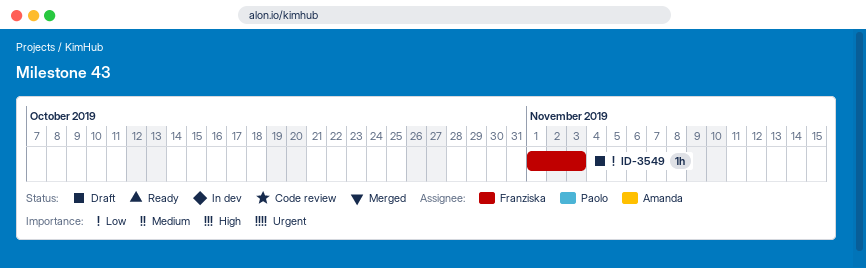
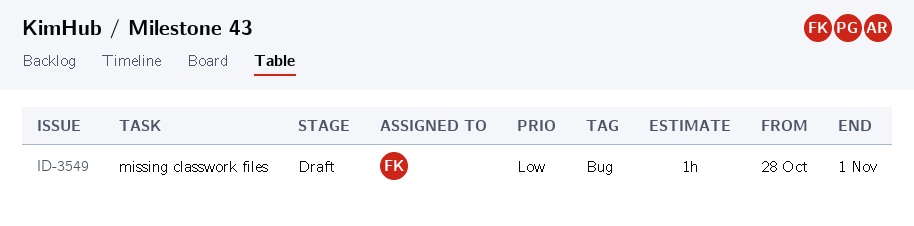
ID-3549, start: Nov 1 -> Oct 28
ID-3549, due: Nov 3 -> Nov 1

